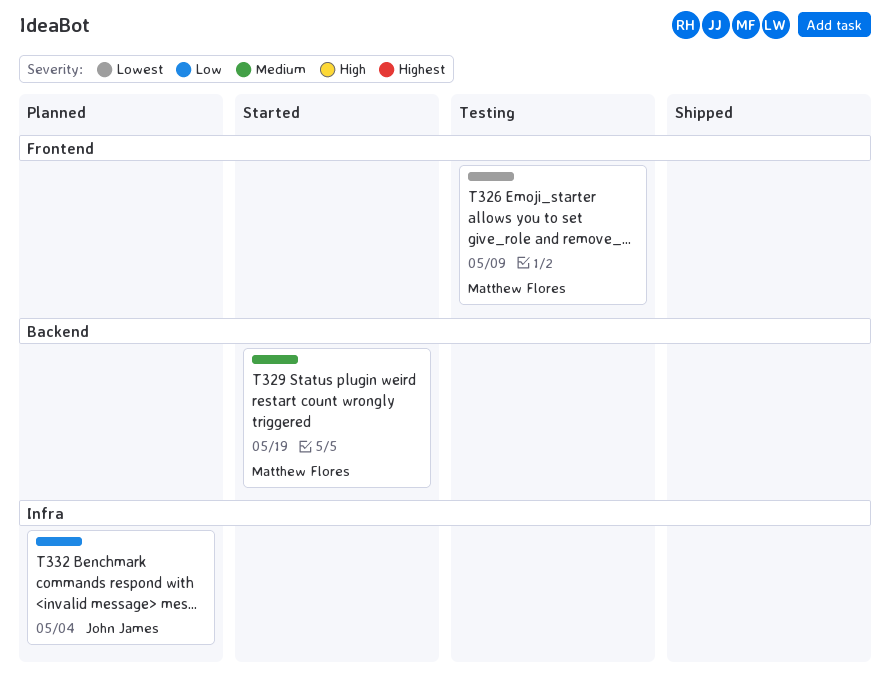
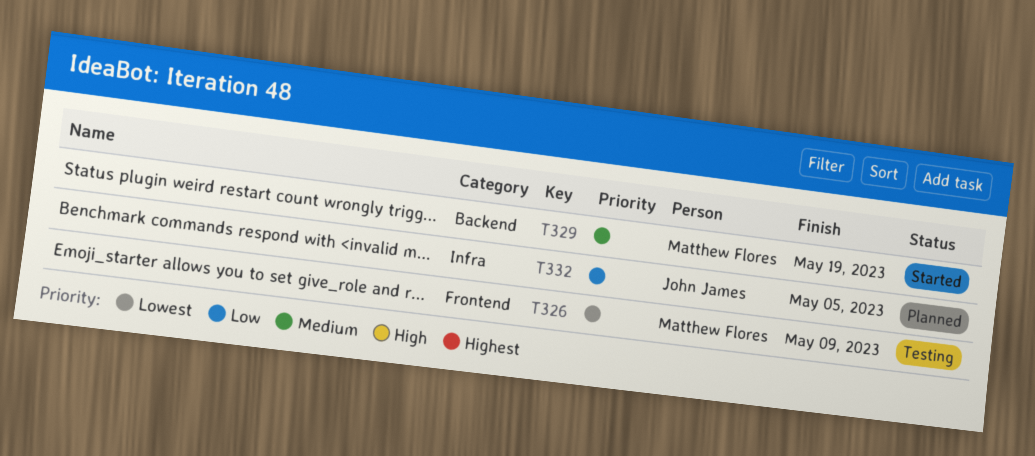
T332, due: May 4 -> May 5

